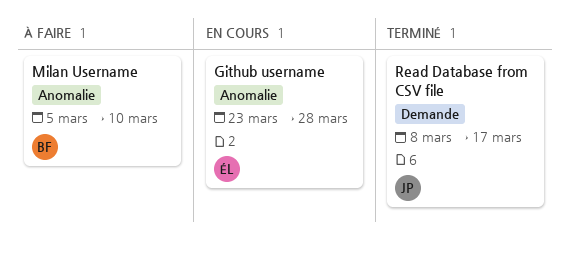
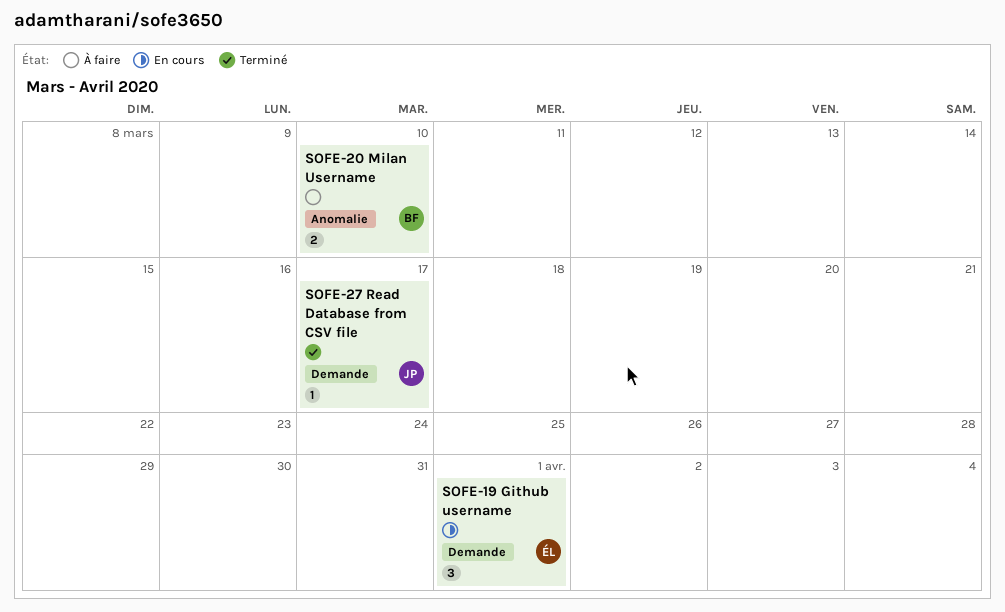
Github username, label: Anomalie -> Demande
Github username, due: Mar 28 -> Apr 1

